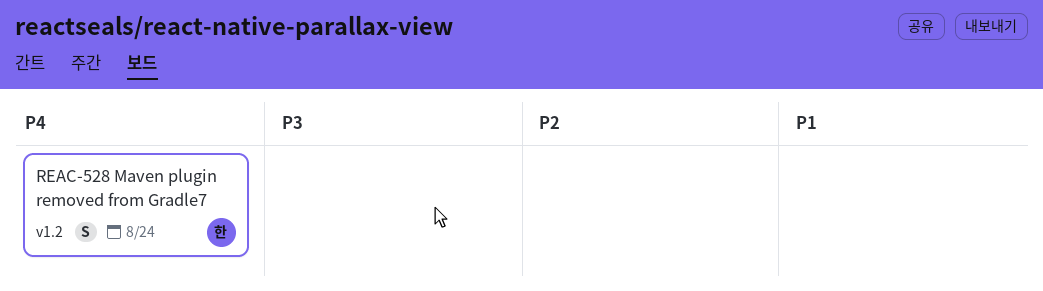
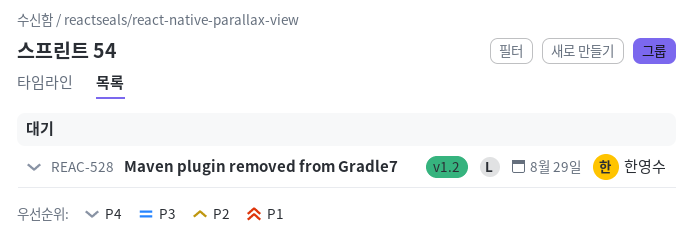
REAC-528, estimate: S -> L
REAC-528, due: Aug 24 -> Aug 29

